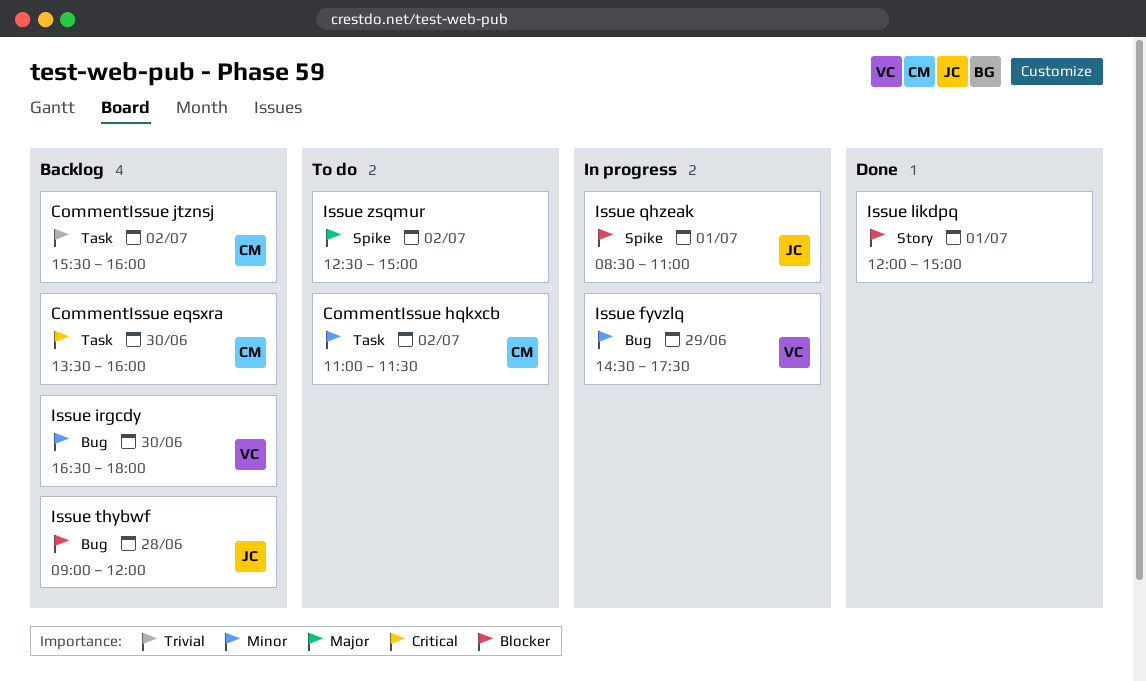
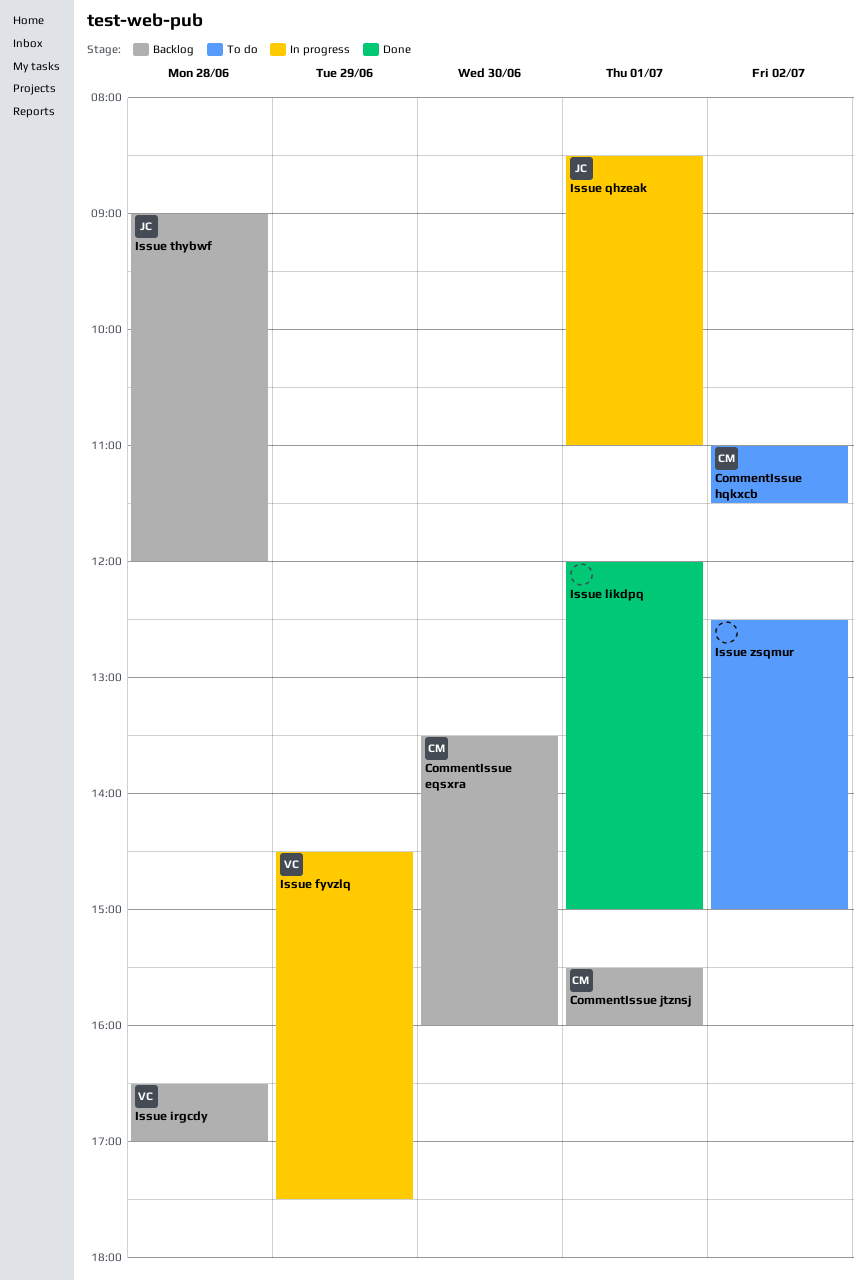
CommentIssue jtznsj, day: Jul 2 -> Jul 1
Issue irgcdy, day: Jun 30 -> Jun 28
Issue irgcdy, ends: 18:00 -> 17:00

